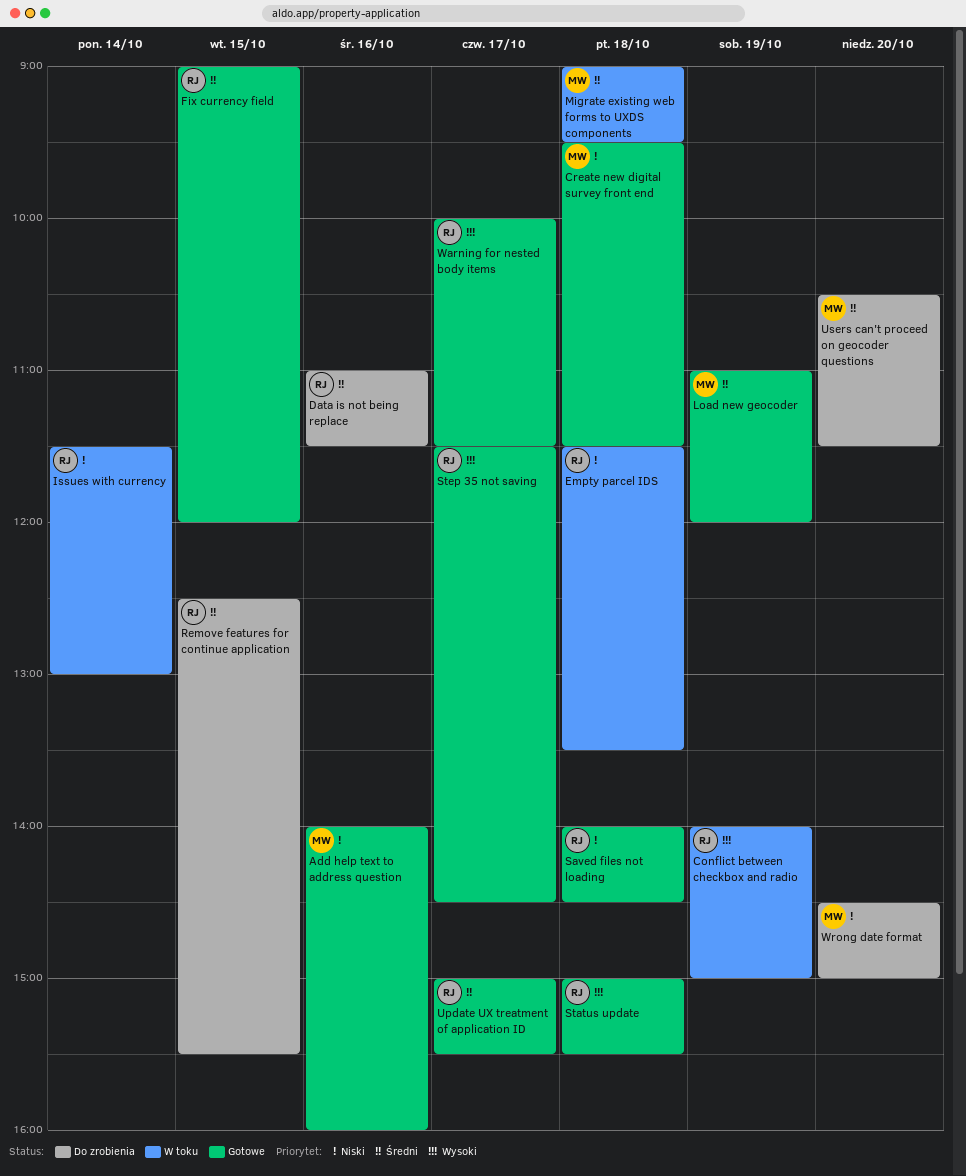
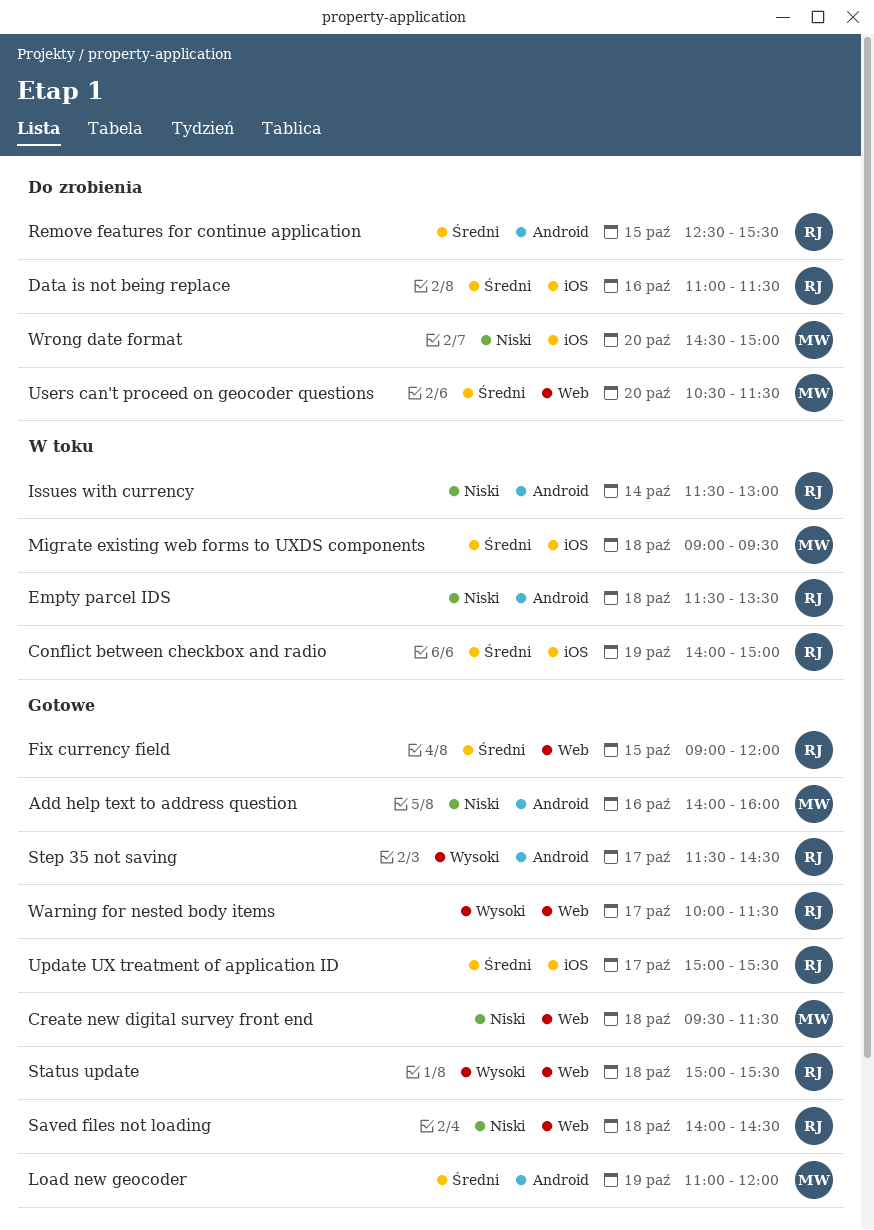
Conflict between checkbox and radio, priority: Wysoki -> Średni

